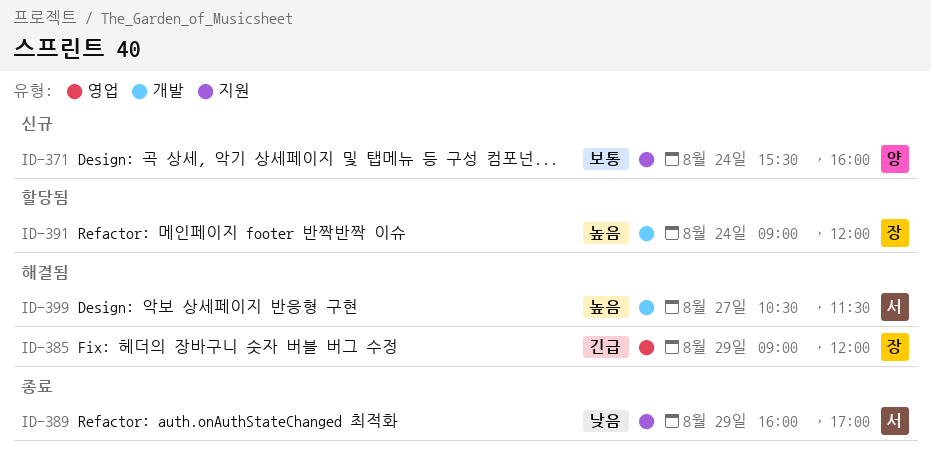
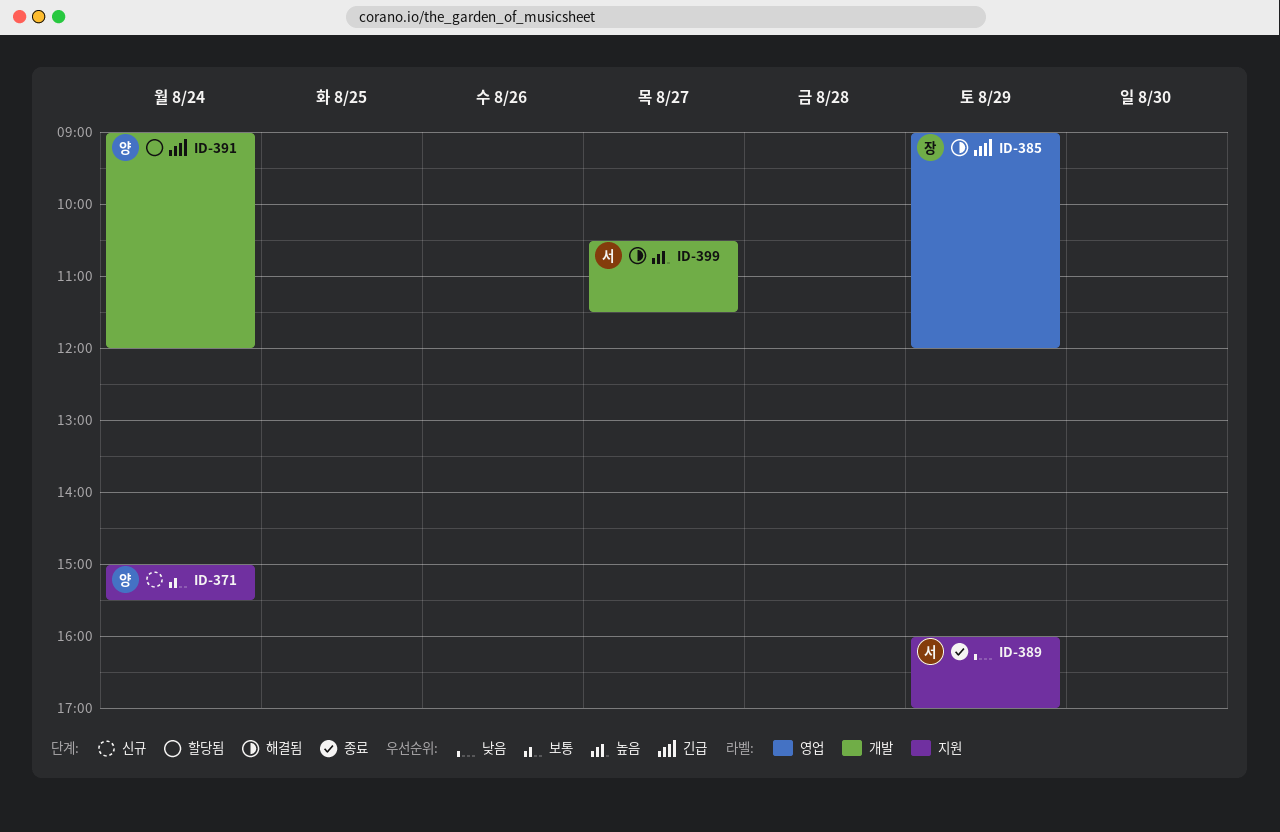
ID-371, begins: 15:30 -> 15:00
ID-371, ends: 16:00 -> 15:30
ID-391, owner: 장 -> 양
ID-391, priority: 높음 -> 긴급

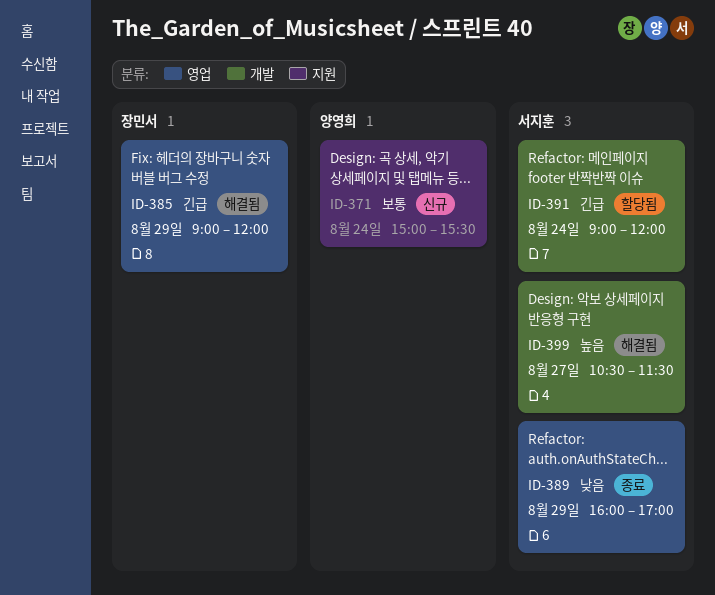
ID-389, label: 지원 -> 영업
ID-391, owner: 양영희 -> 서지훈

